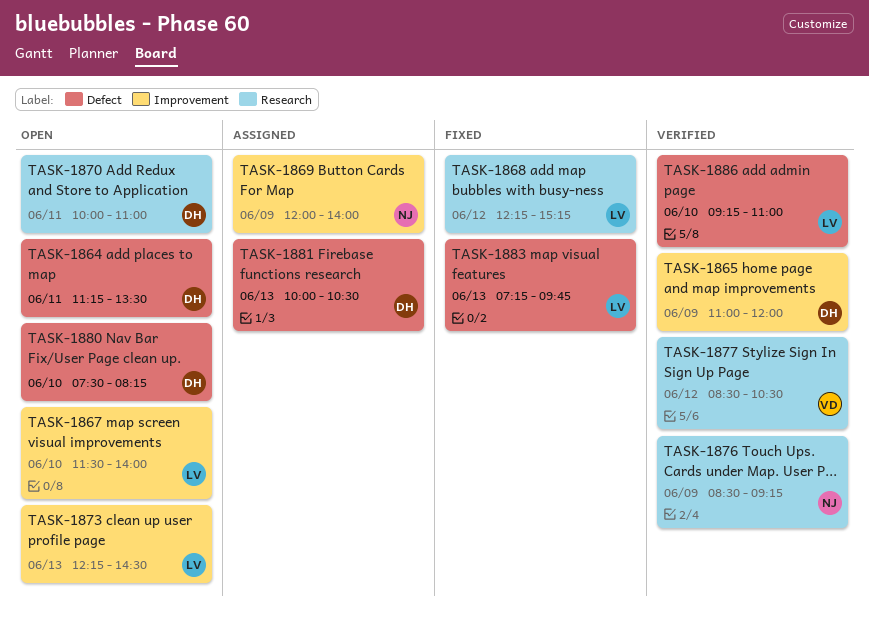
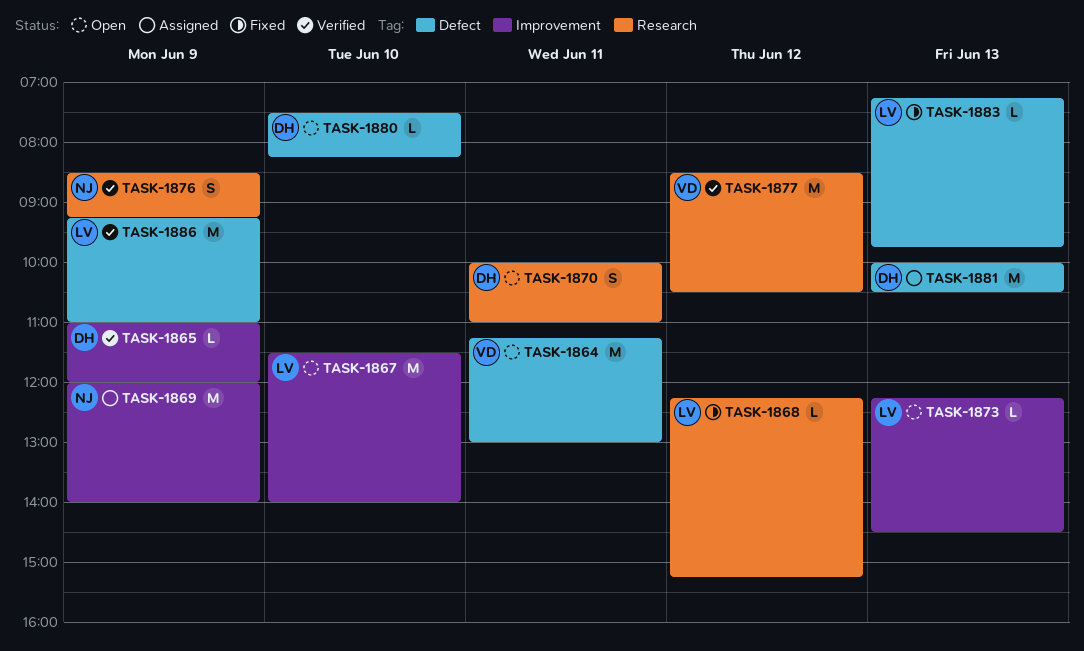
TASK-1864, owner: DH -> VD
TASK-1864, ends: 13:30 -> 13:00
TASK-1886, day: Jun 10 -> Jun 9

